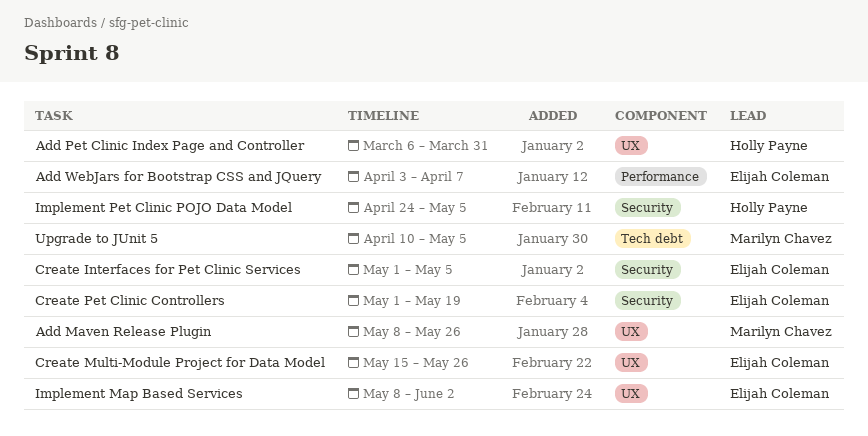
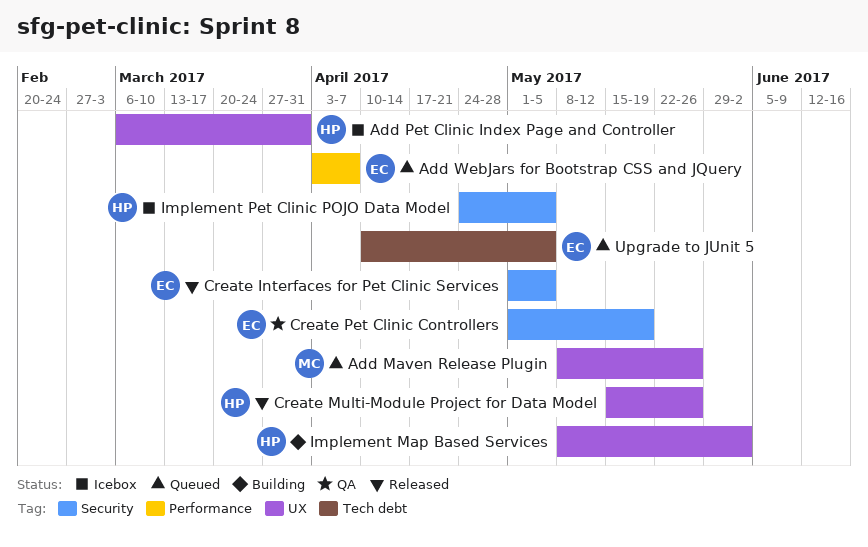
Create Multi-Module Project for Data Model, owner: Elijah Coleman -> Holly Payne
Implement Map Based Services, owner: Elijah Coleman -> Holly Payne
Upgrade to JUnit 5, owner: Marilyn Chavez -> Elijah Coleman

